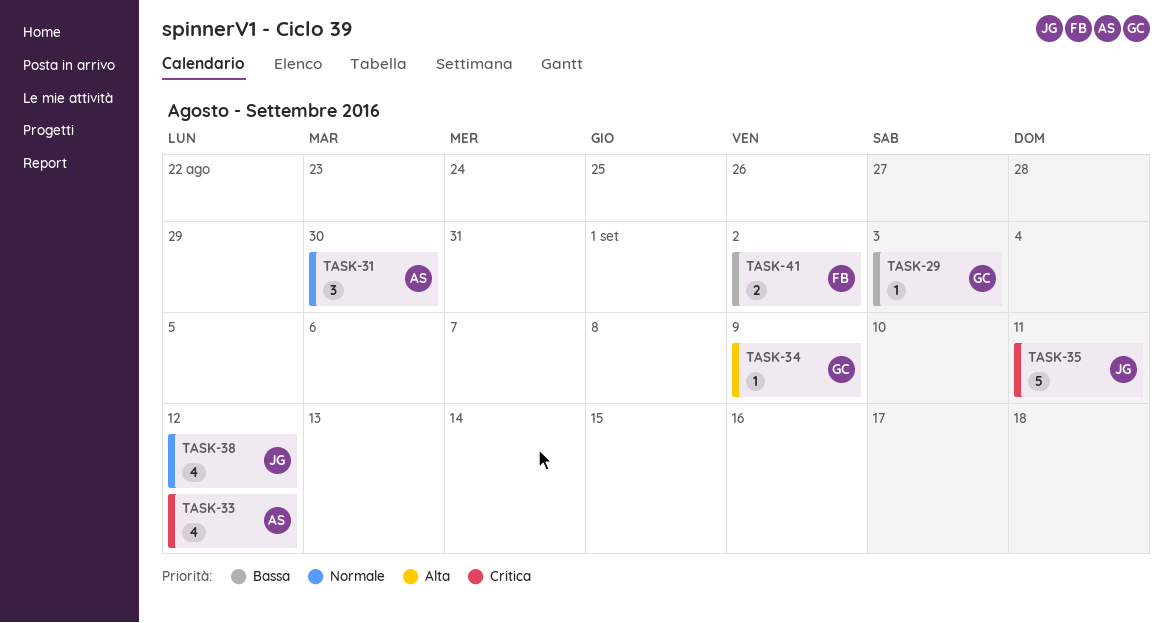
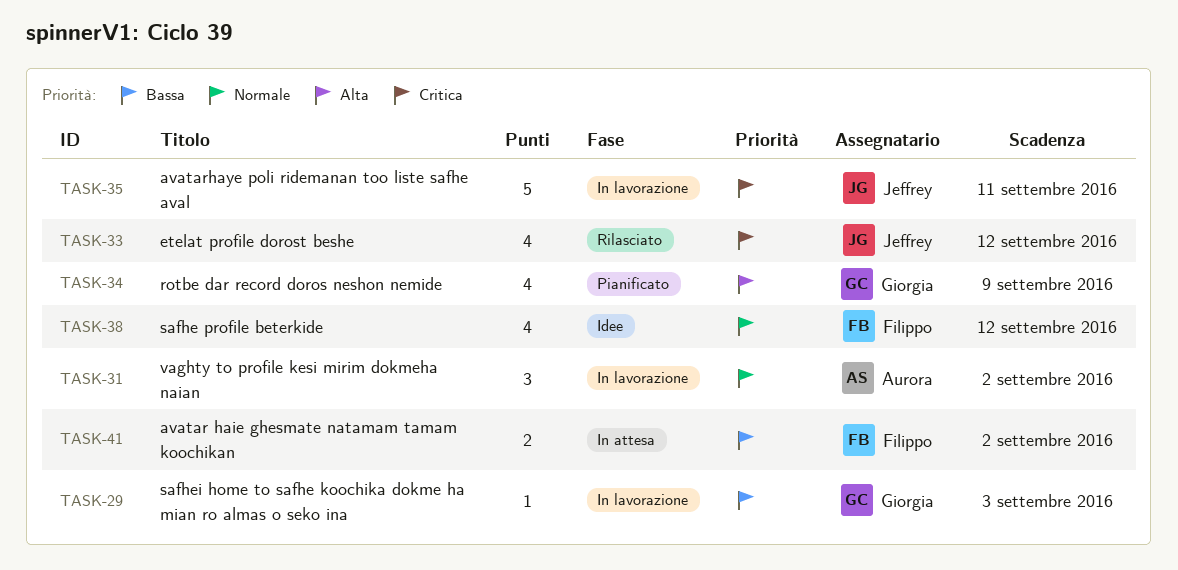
TASK-31, due: Aug 30 -> Sep 2
TASK-33, owner: Aurora -> Jeffrey
TASK-34, estimate: 1 -> 4
TASK-38, owner: Jeffrey -> Filippo

